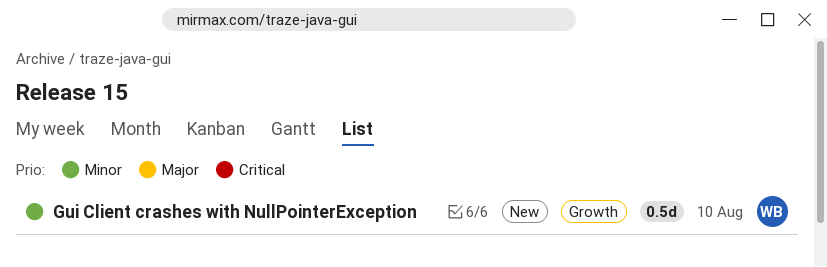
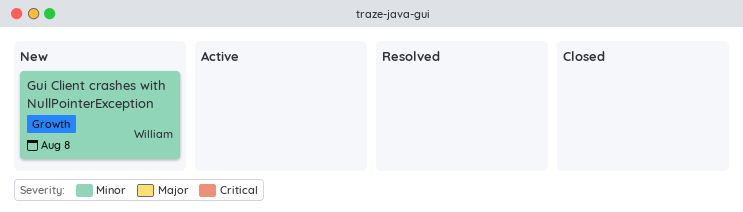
Gui Client crashes with NullPointerException, due: Aug 10 -> Aug 8

